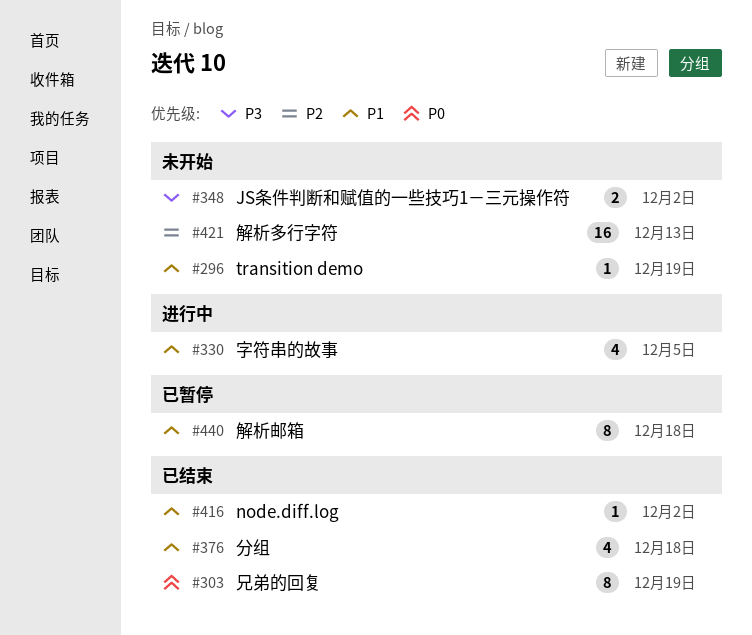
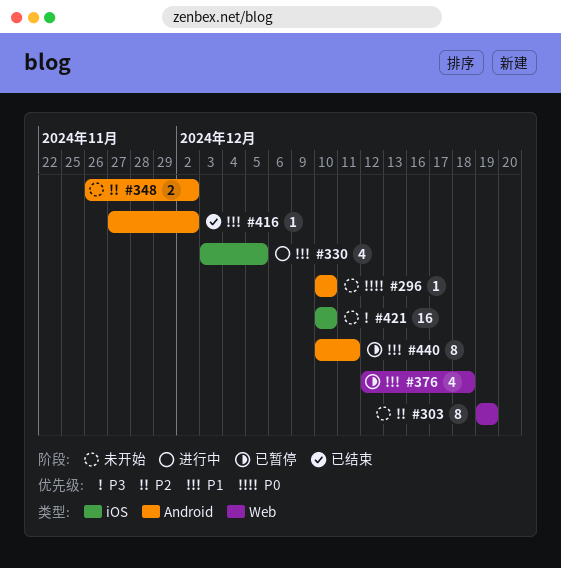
#296, priority: P1 -> P0
#296, due: Dec 19 -> Dec 10
#303, status: 已结束 -> 未开始
#303, priority: P0 -> P2
#348, priority: P3 -> P2
#376, status: 已结束 -> 已暂停
#421, priority: P2 -> P3
#421, due: Dec 13 -> Dec 10
#440, due: Dec 18 -> Dec 11

